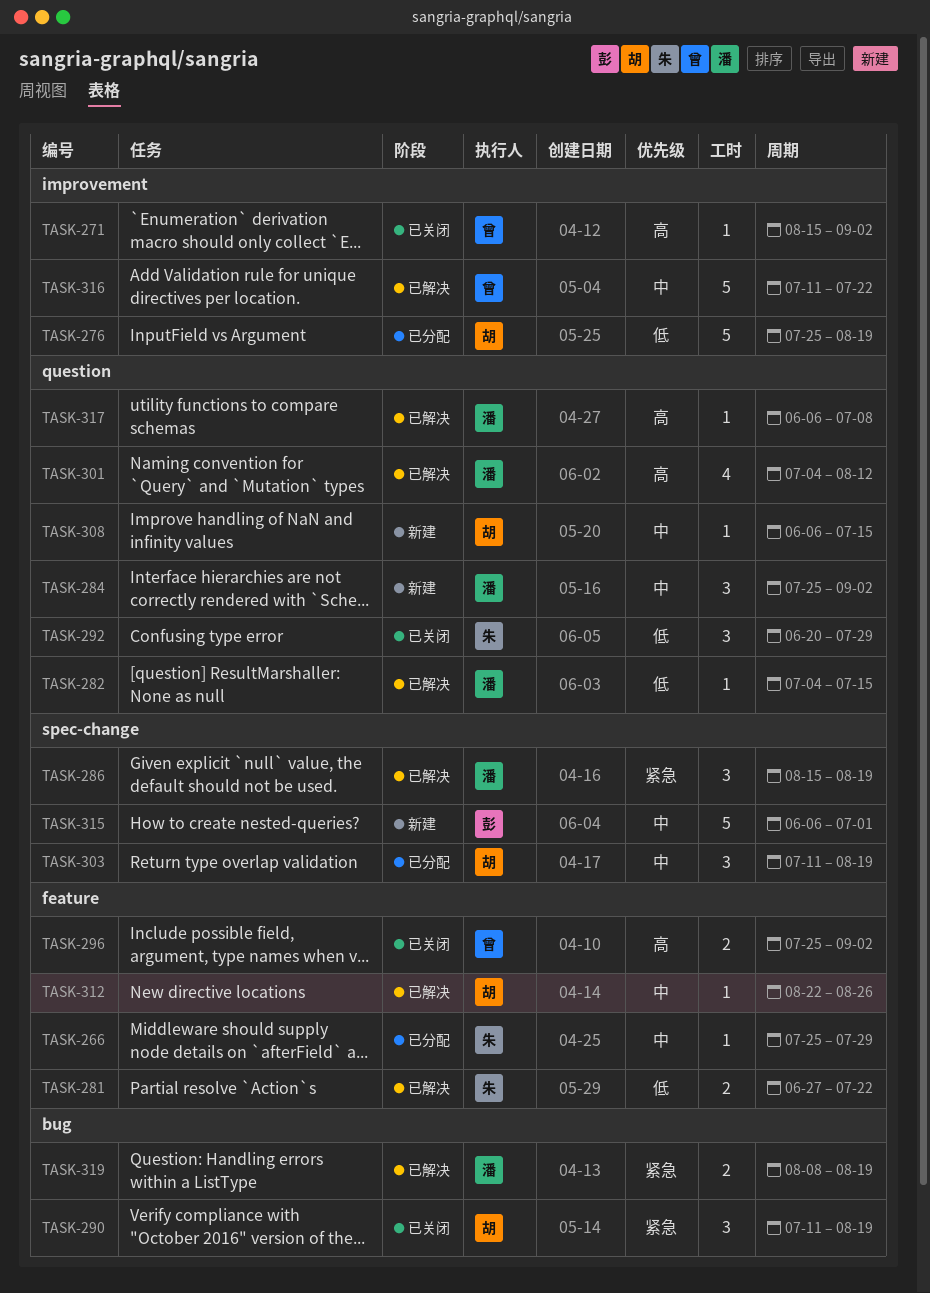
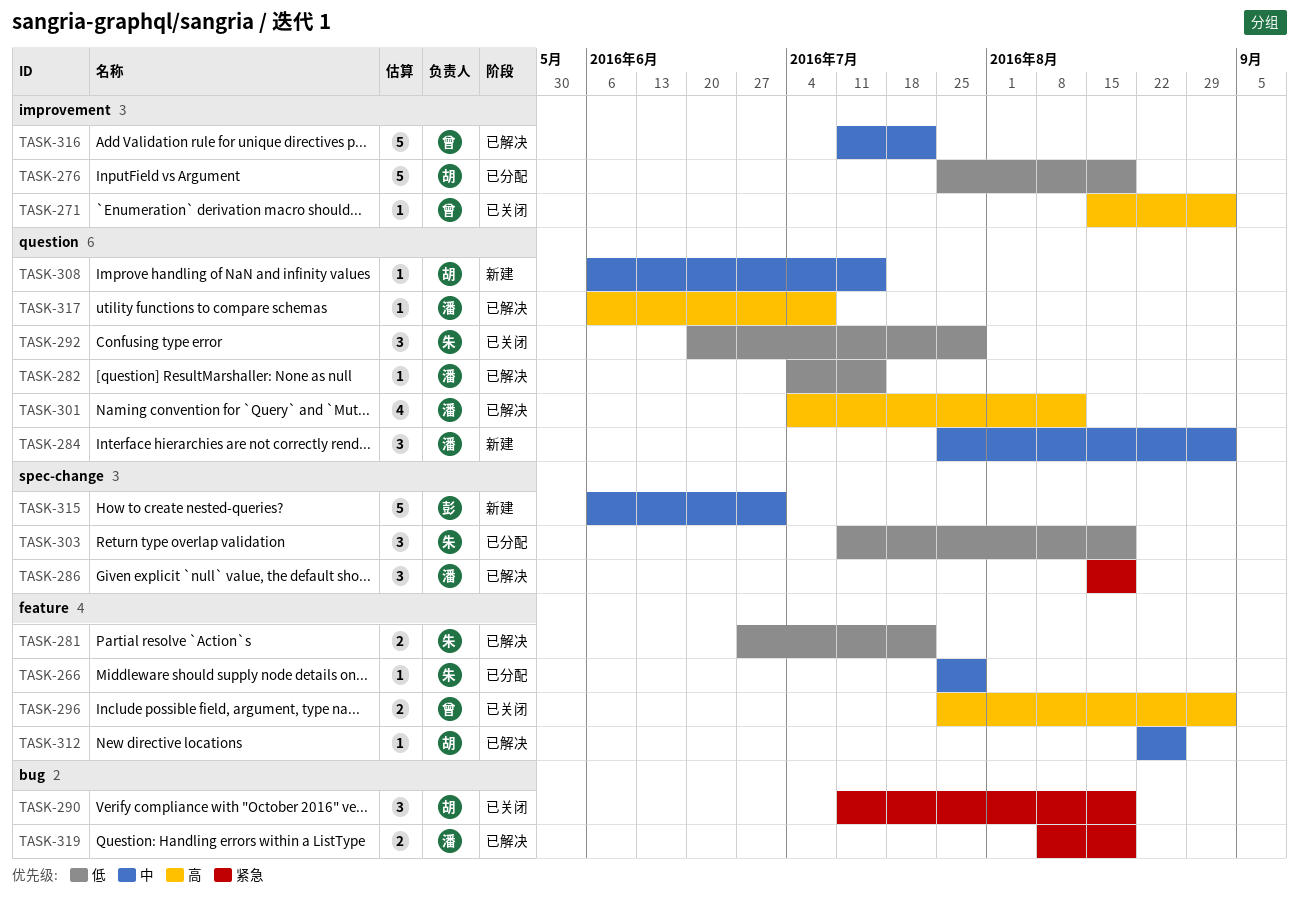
TASK-303, owner: 胡 -> 朱
TASK-303, priority: 中 -> 低

